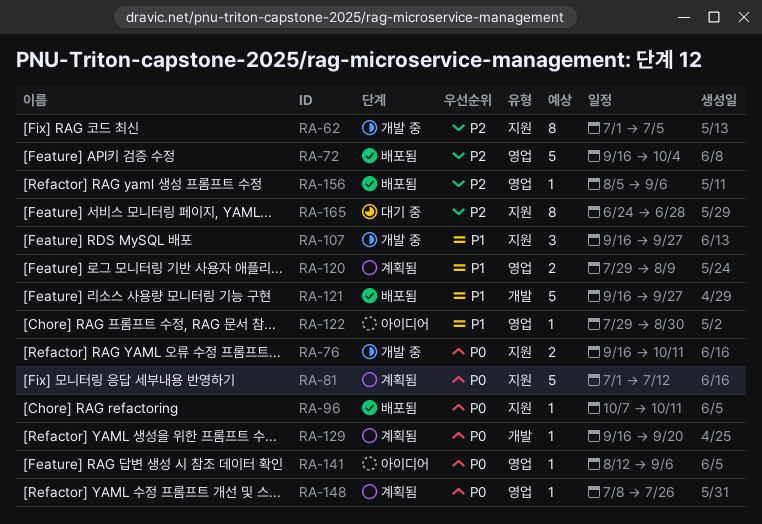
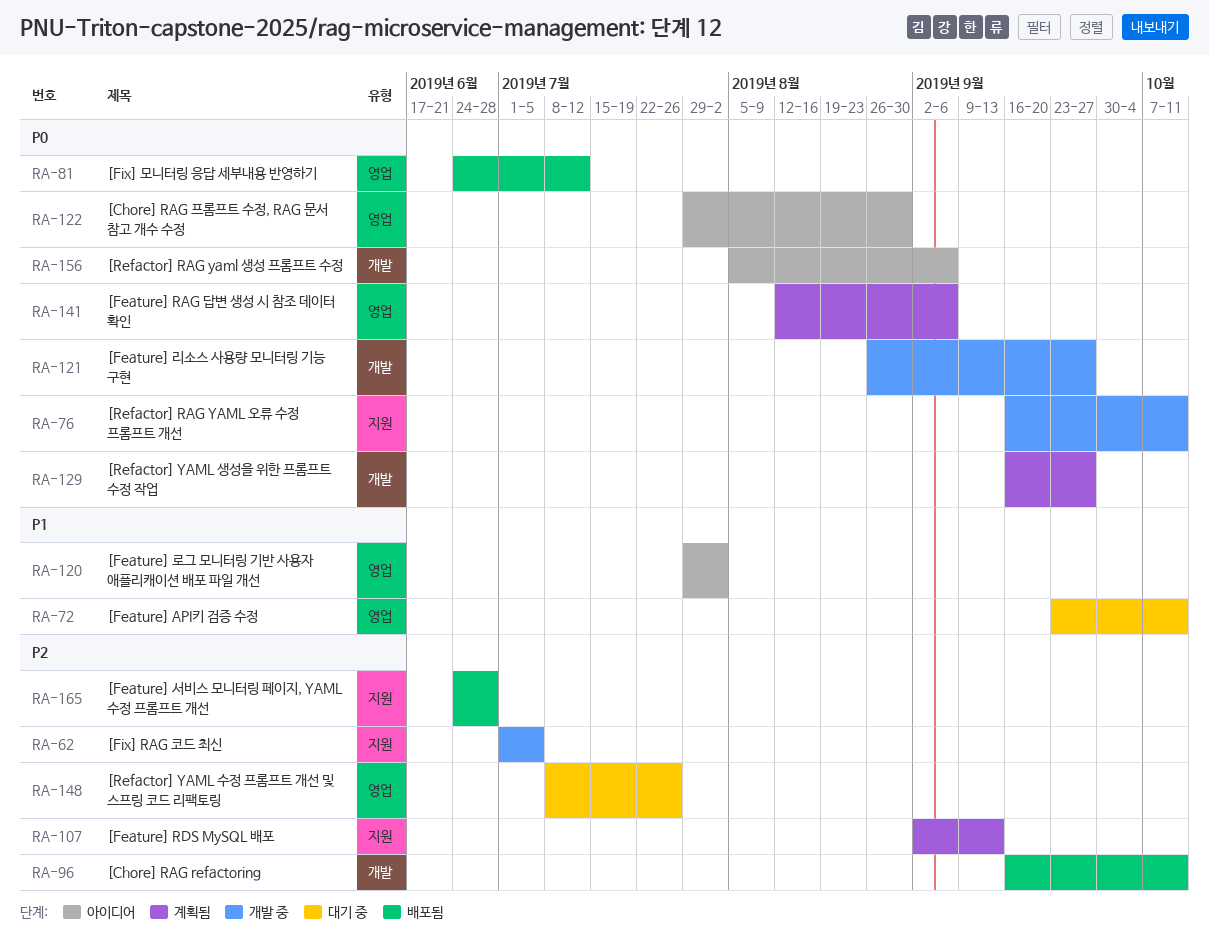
RA-72, status: 배포됨 -> 대기 중
RA-72, priority: P2 -> P1
RA-72, start: Sep 16 -> Sep 23
RA-72, due: Oct 4 -> Oct 11
RA-81, status: 계획됨 -> 배포됨
RA-81, label: 지원 -> 영업
RA-81, start: Jul 1 -> Jun 24
RA-96, priority: P0 -> P2
RA-96, label: 지원 -> 개발
RA-96, start: Oct 7 -> Sep 16
RA-107, status: 개발 중 -> 계획됨
RA-107, priority: P1 -> P2
RA-107, start: Sep 16 -> Sep 2
RA-107, due: Sep 27 -> Sep 13
RA-120, status: 계획됨 -> 아이디어
RA-120, due: Aug 9 -> Aug 2
RA-121, status: 배포됨 -> 개발 중
RA-121, priority: P1 -> P0
RA-121, start: Sep 16 -> Aug 26
RA-122, priority: P1 -> P0
RA-129, due: Sep 20 -> Sep 27
RA-141, status: 아이디어 -> 계획됨
RA-148, status: 계획됨 -> 대기 중
RA-148, priority: P0 -> P2
RA-156, status: 배포됨 -> 아이디어
RA-156, priority: P2 -> P0
RA-156, label: 영업 -> 개발
RA-165, status: 대기 중 -> 배포됨

